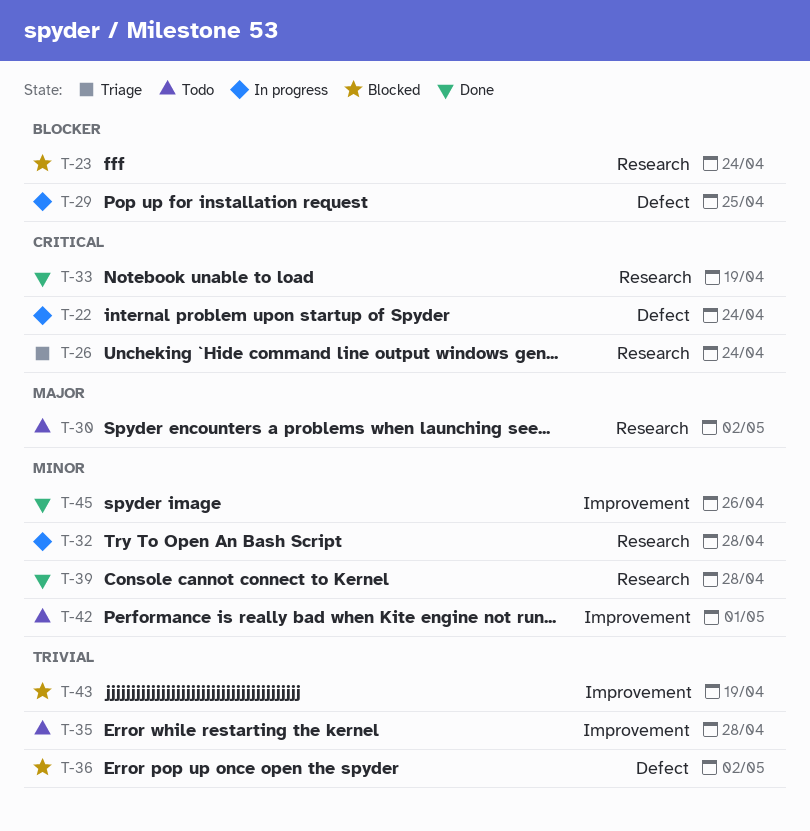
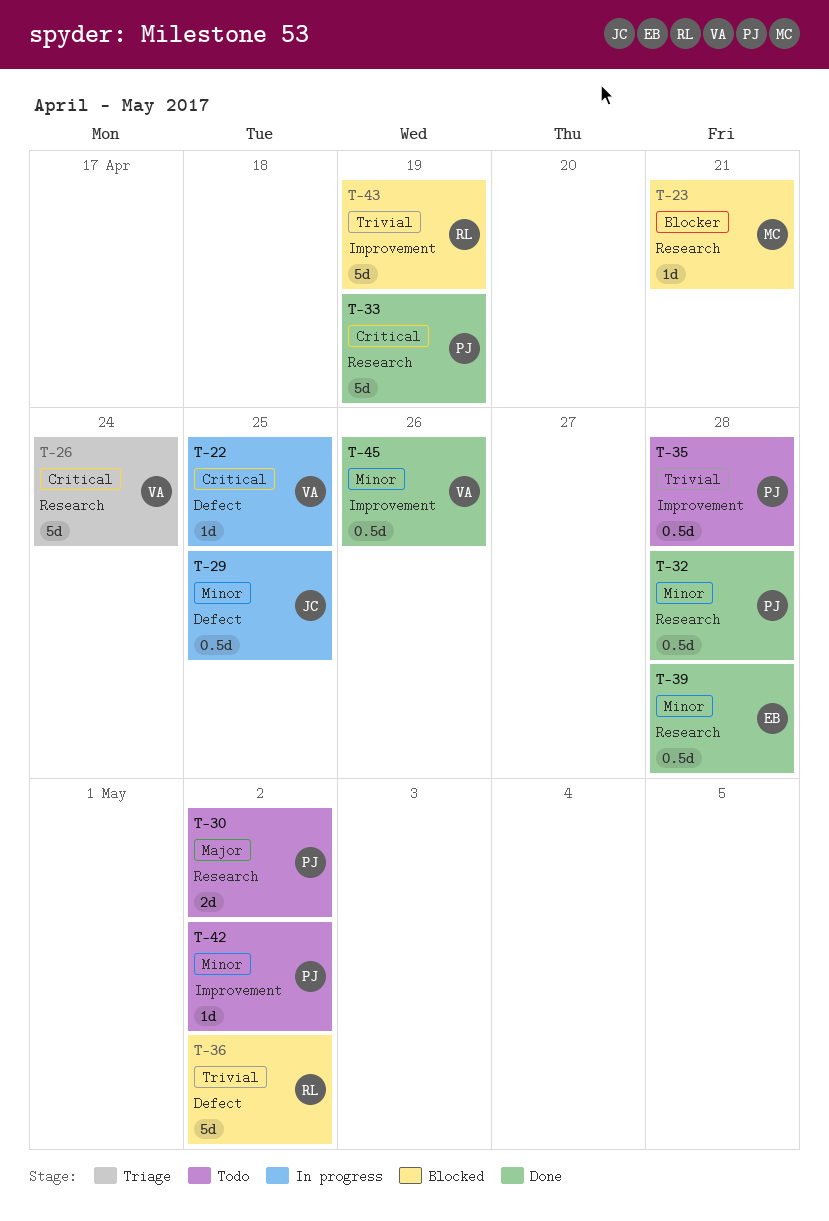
T-22, due: Apr 24 -> Apr 25
T-23, due: Apr 24 -> Apr 21
T-29, priority: Blocker -> Minor
T-32, status: In progress -> Done
T-42, due: May 1 -> May 2

